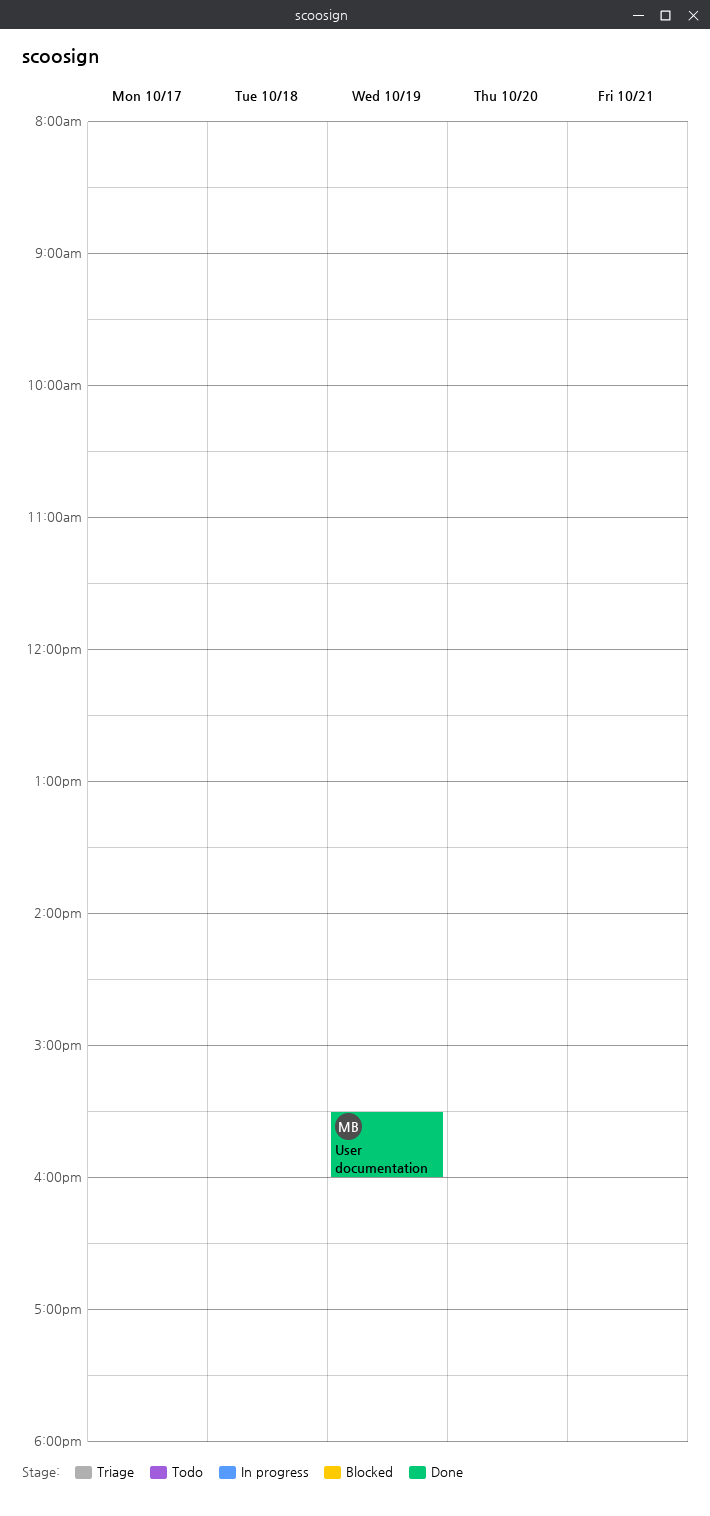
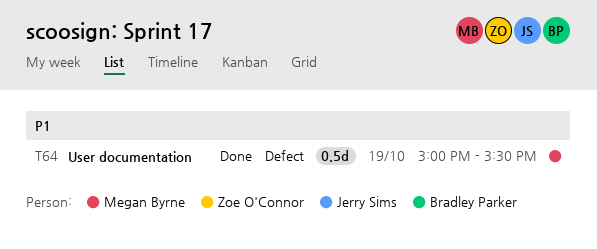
User documentation, begins: 15:30 -> 15:00
User documentation, ends: 16:00 -> 15:30

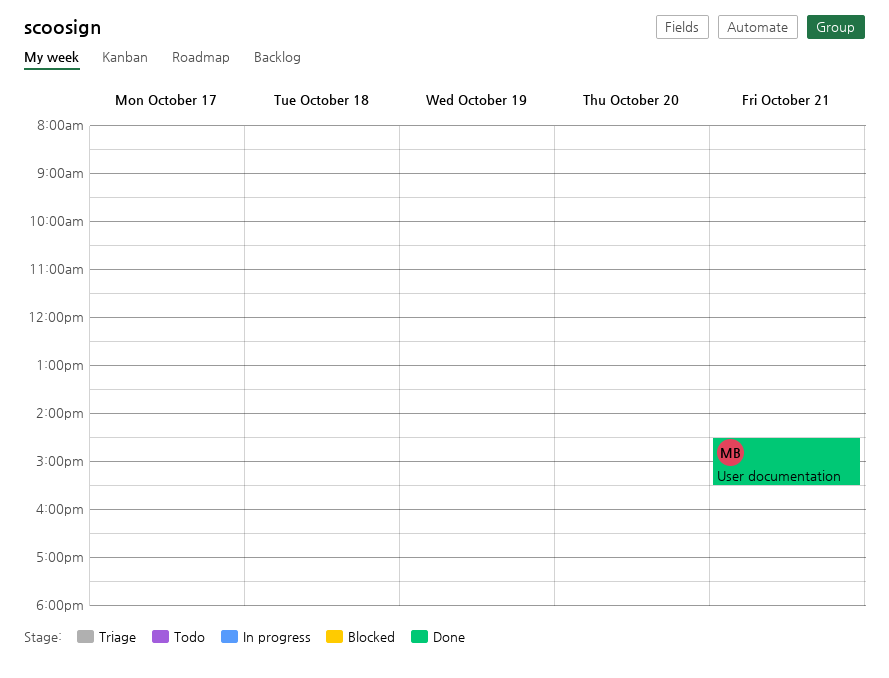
User documentation, day: Oct 19 -> Oct 21
User documentation, begins: 15:00 -> 14:30

